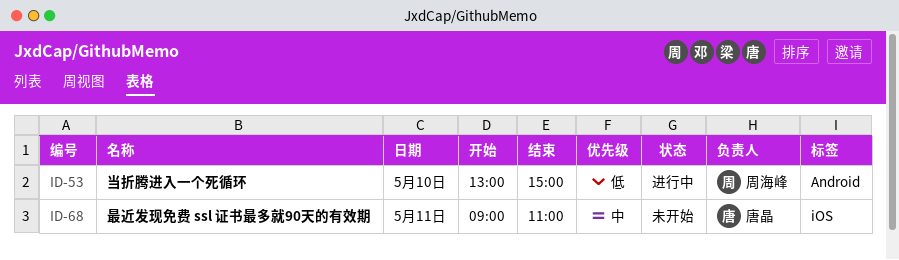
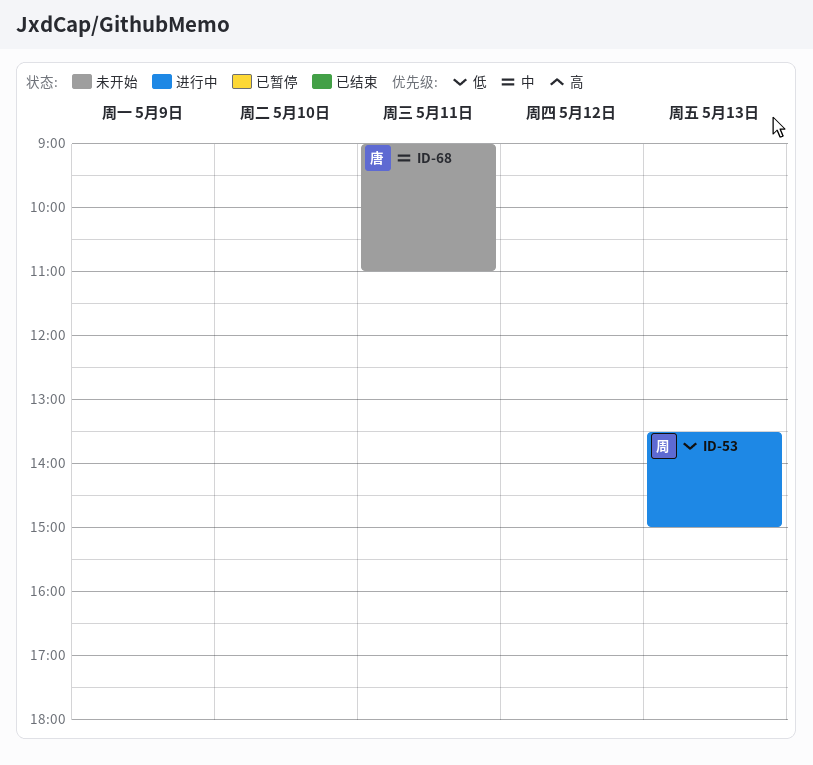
ID-53, day: May 10 -> May 13
ID-53, begins: 13:00 -> 13:30

